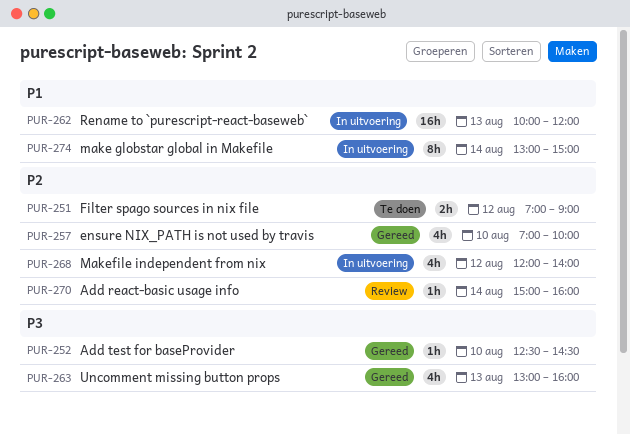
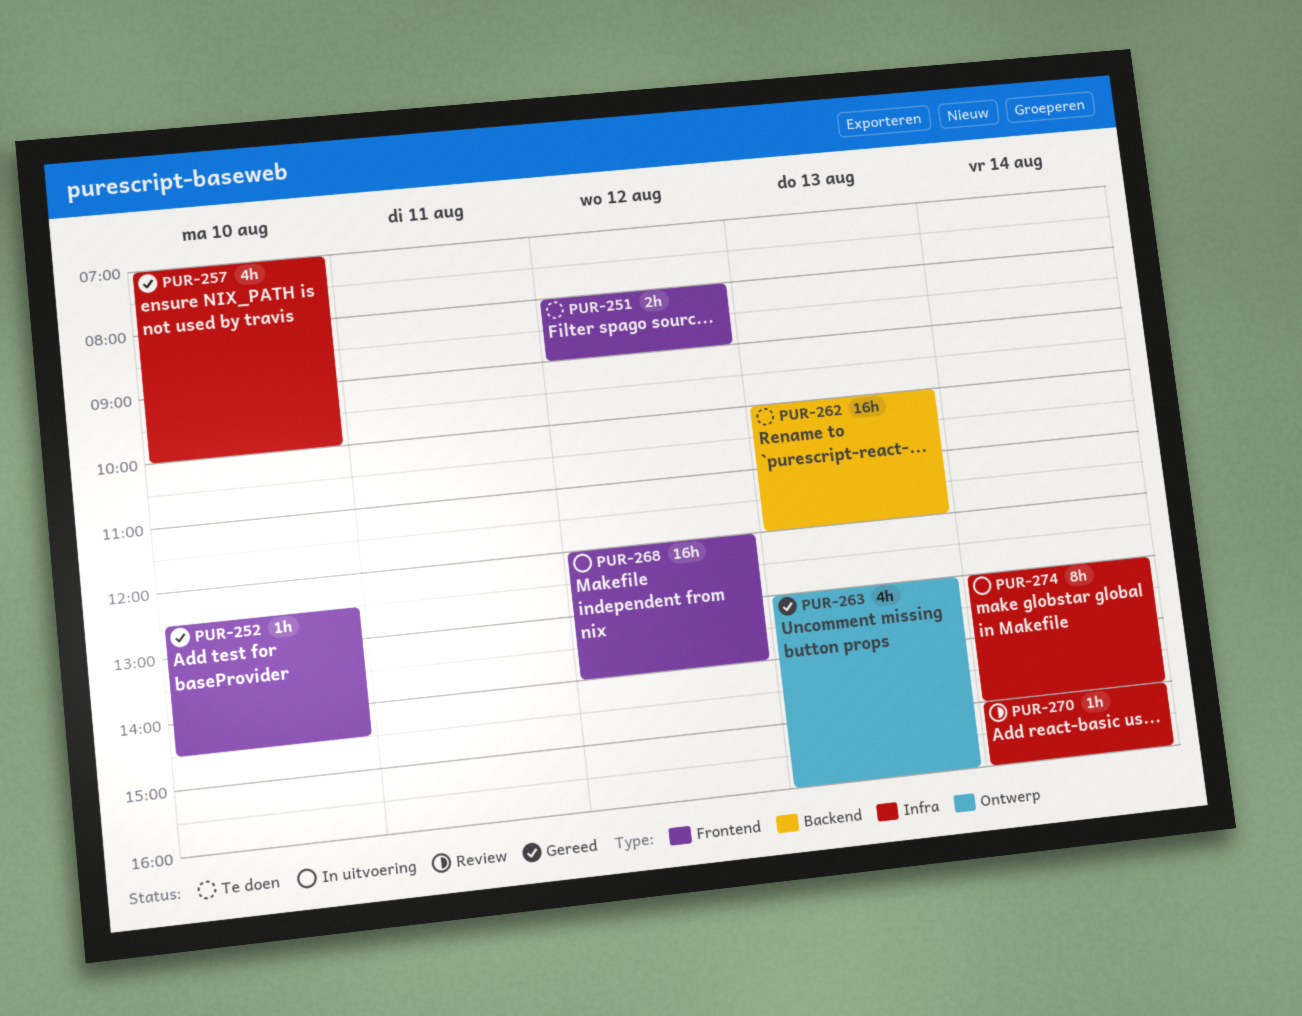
PUR-251, begins: 07:00 -> 08:00
PUR-262, status: In uitvoering -> Te doen
PUR-268, estimate: 4h -> 16h

